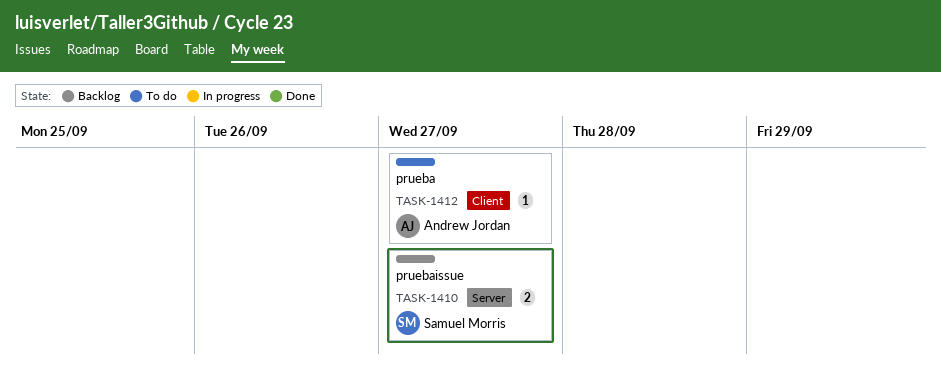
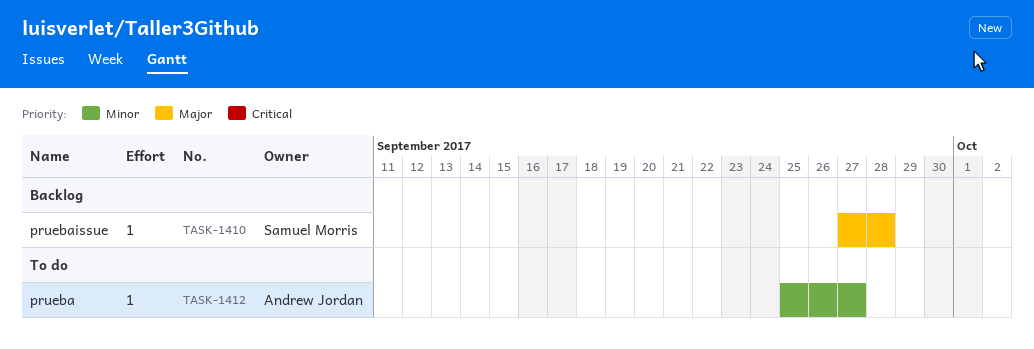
TASK-1410, estimate: 2 -> 1
TASK-1410, due: Sep 27 -> Sep 28

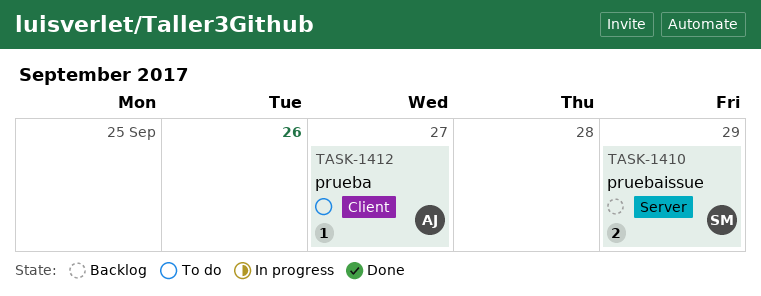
TASK-1410, estimate: 1 -> 2
TASK-1410, due: Sep 28 -> Sep 29

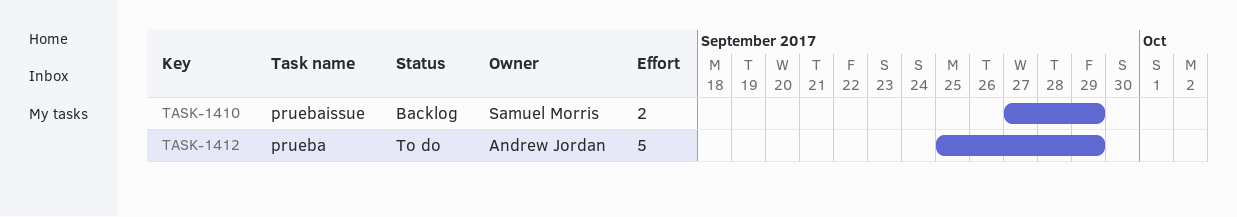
TASK-1412, estimate: 1 -> 5
TASK-1412, due: Sep 27 -> Sep 29

